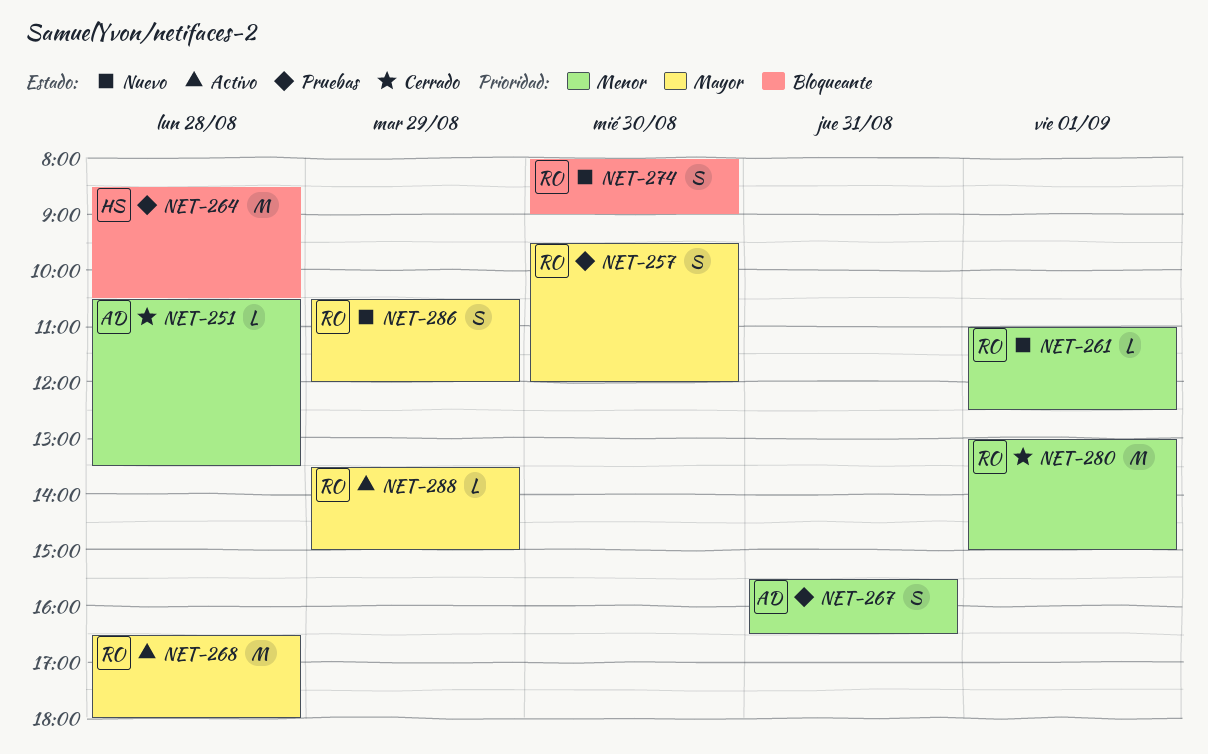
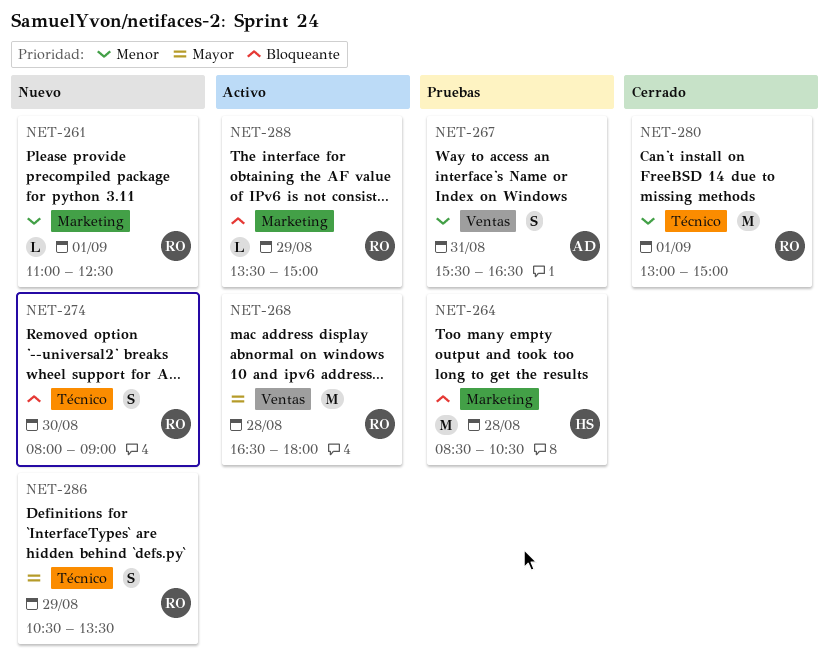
NET-251: present -> none
NET-257: present -> none
NET-286, ends: 12:00 -> 13:30
NET-288, priority: Mayor -> Bloqueante

